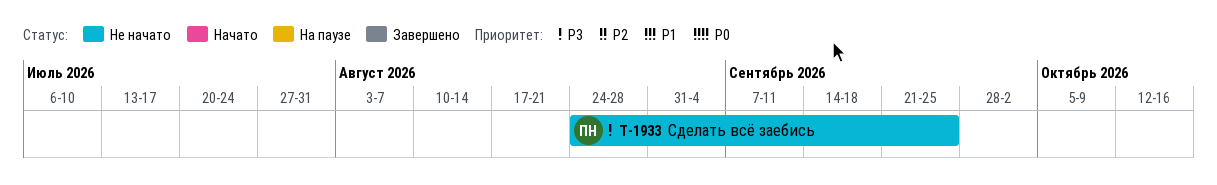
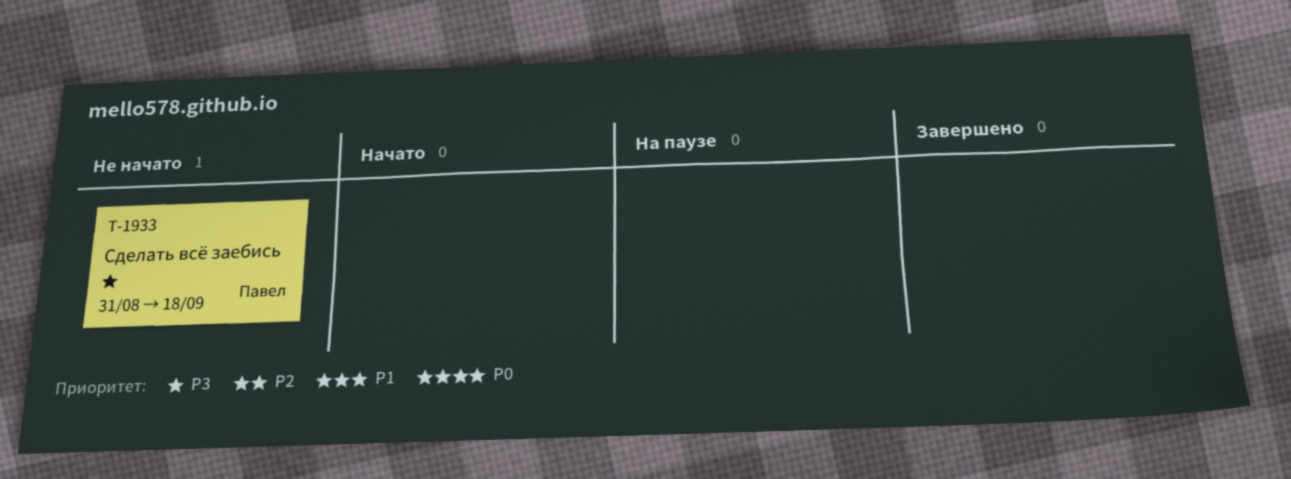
T-1933, start: Aug 24 -> Aug 31
T-1933, due: Sep 25 -> Sep 18

